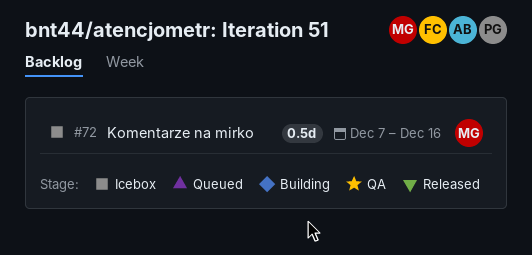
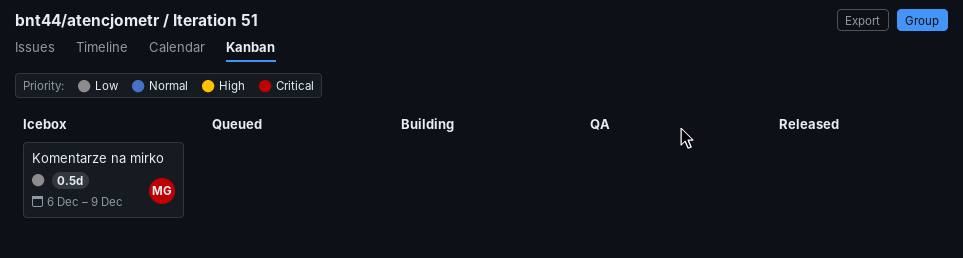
Komentarze na mirko, start: Dec 7 -> Dec 6
Komentarze na mirko, due: Dec 16 -> Dec 9

